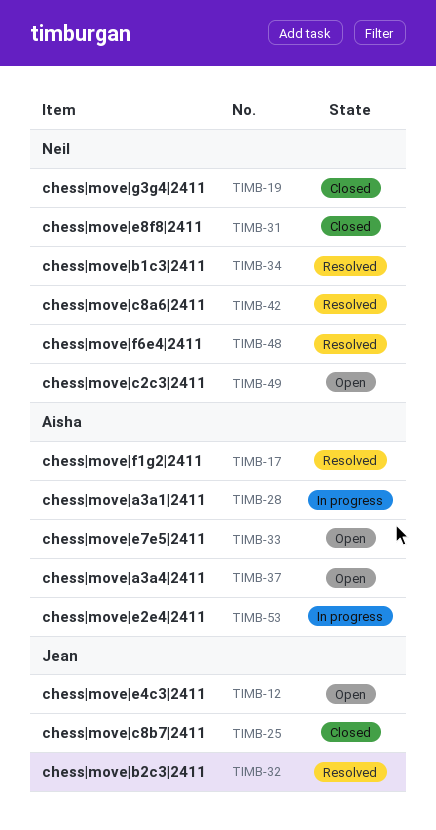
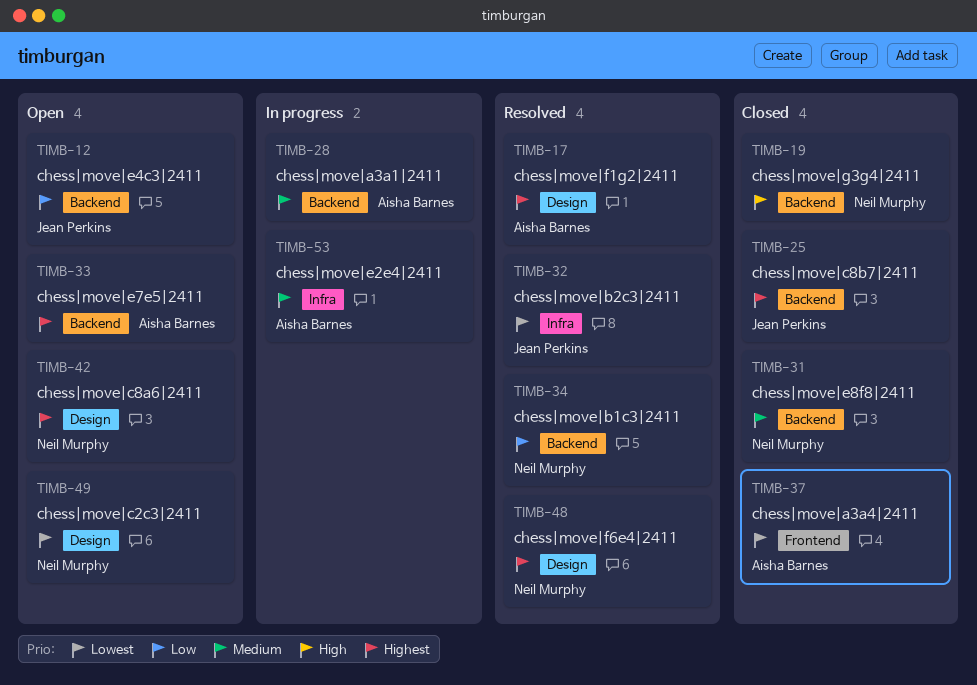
TIMB-37, status: Open -> Closed
TIMB-42, status: Resolved -> Open

